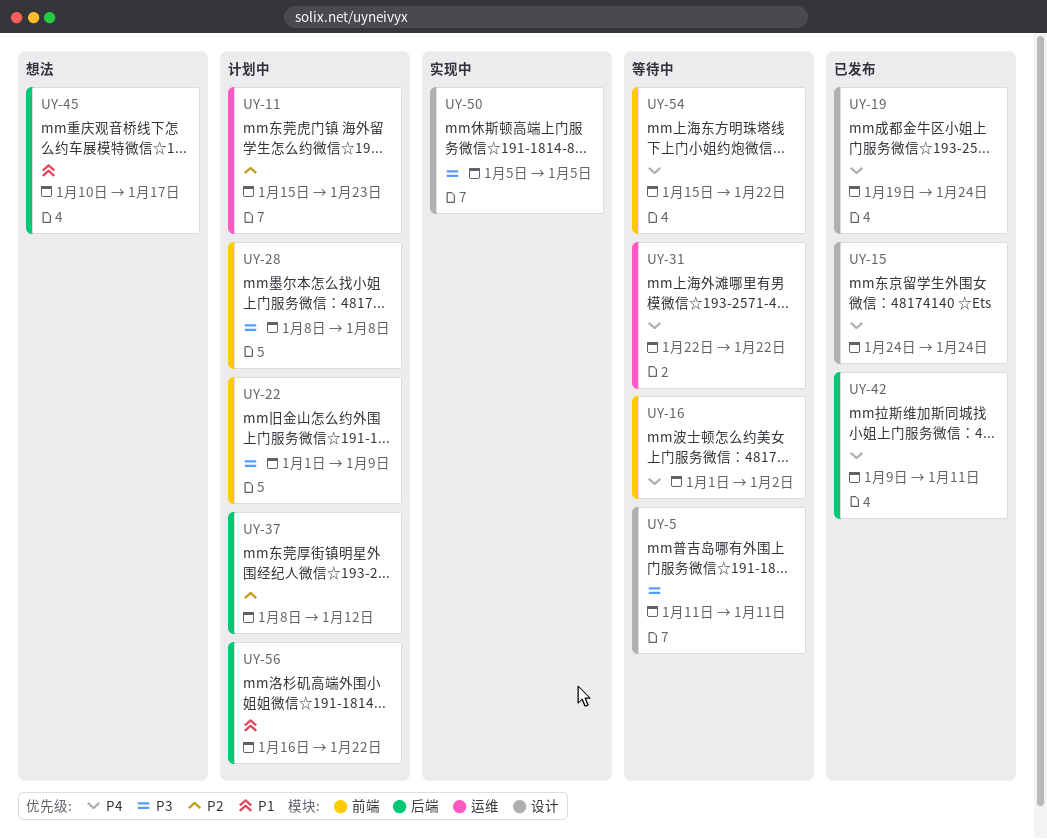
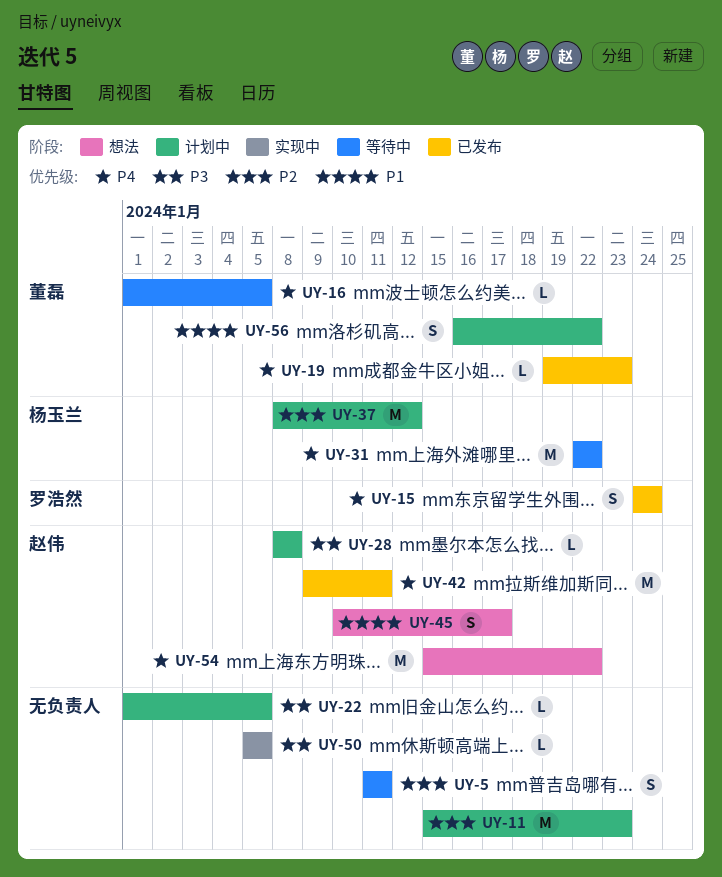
UY-5, priority: P3 -> P2
UY-16, due: Jan 2 -> Jan 5
UY-19, due: Jan 24 -> Jan 23
UY-22, due: Jan 9 -> Jan 5
UY-54, status: 等待中 -> 想法

